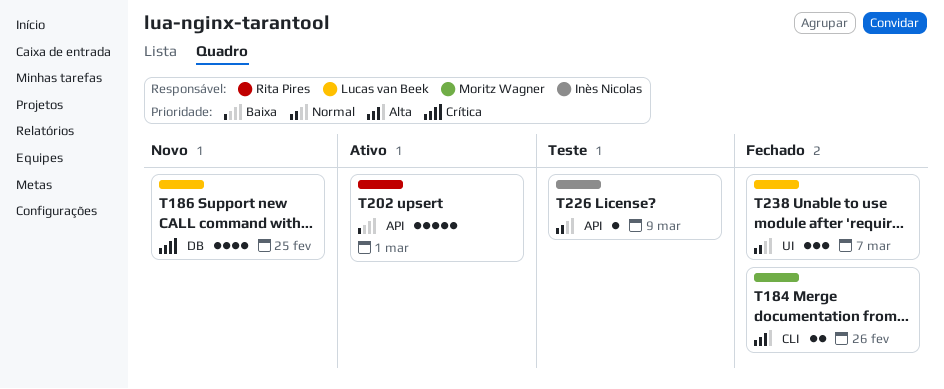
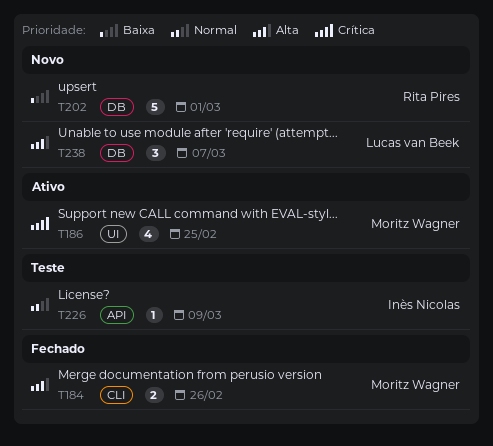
T186, status: Novo -> Ativo
T186, owner: Lucas van Beek -> Moritz Wagner
T186, label: DB -> UI
T202, status: Ativo -> Novo
T202, label: API -> DB
T238, status: Fechado -> Novo
T238, priority: Normal -> Alta
T238, label: UI -> DB

